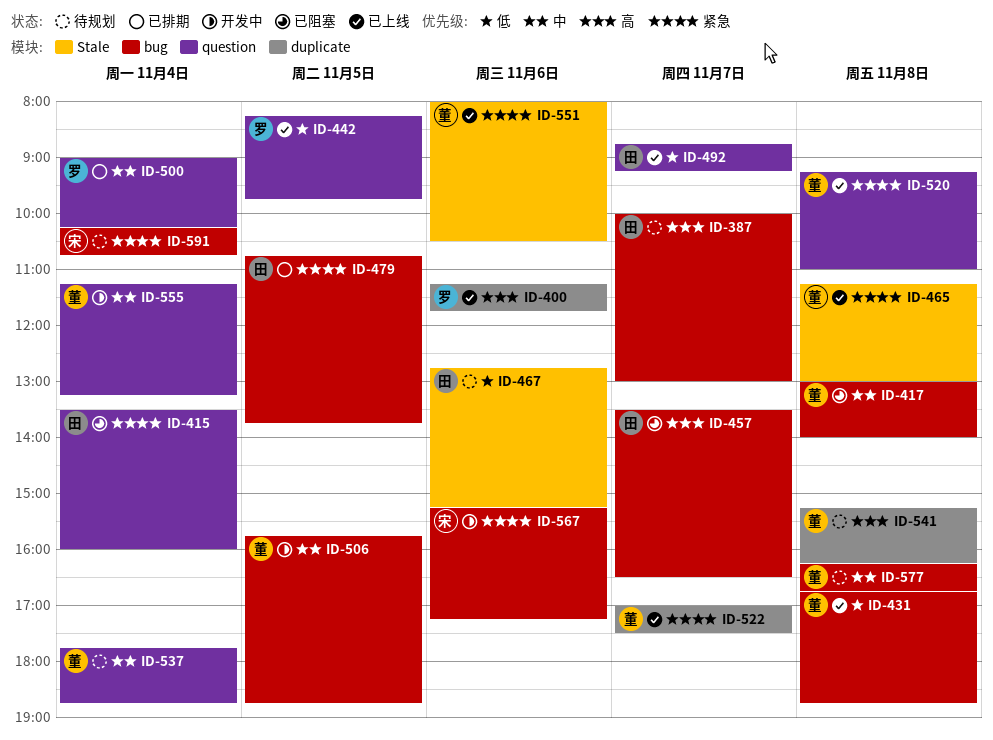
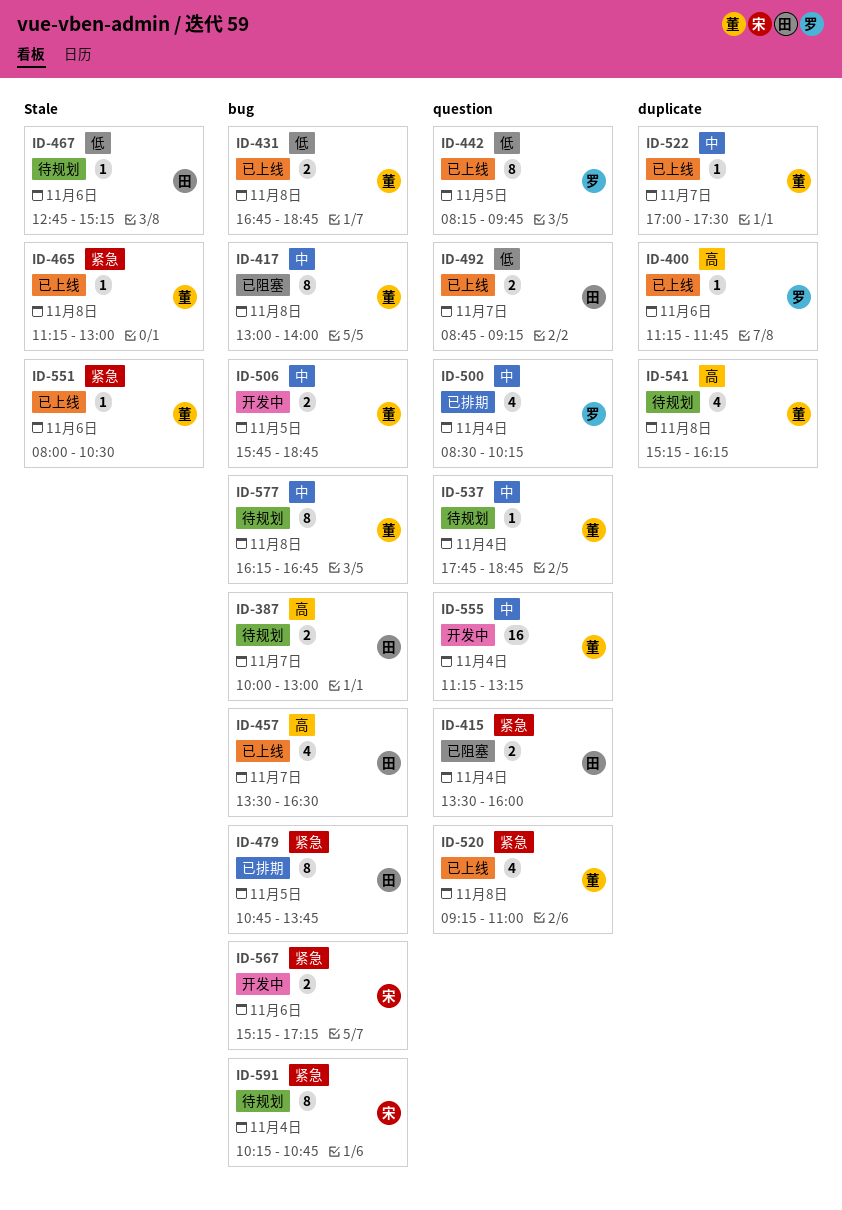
ID-457, status: 已阻塞 -> 已上线
ID-500, begins: 09:00 -> 08:30
ID-522, priority: 紧急 -> 中

